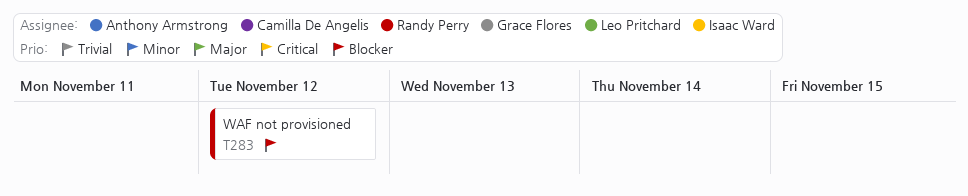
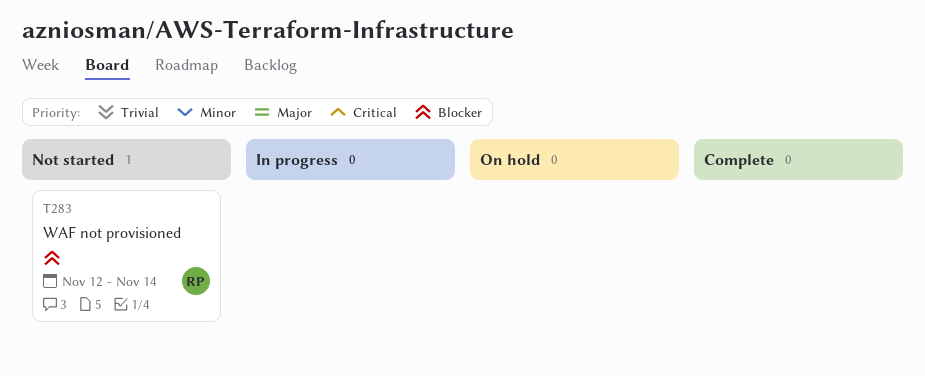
T283, due: Nov 12 -> Nov 14

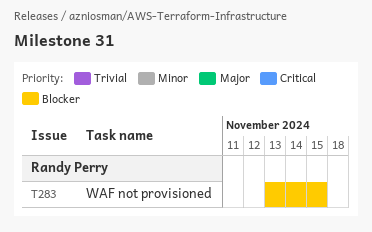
T283, start: Nov 12 -> Nov 13
T283, due: Nov 14 -> Nov 15

